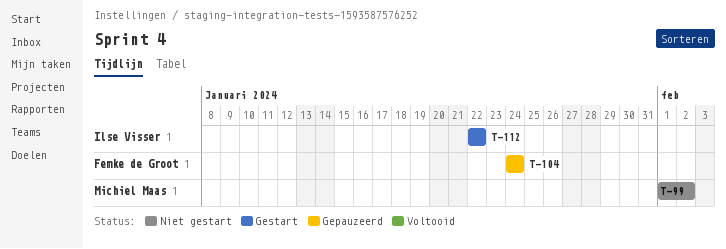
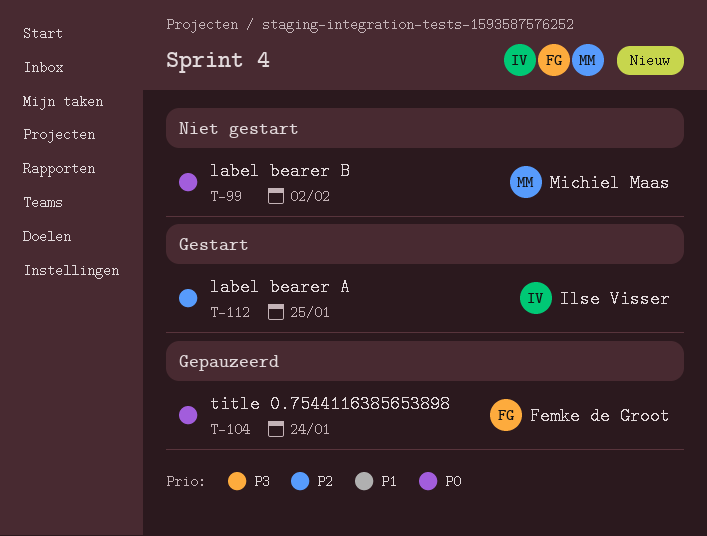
T-112, due: Jan 22 -> Jan 25

